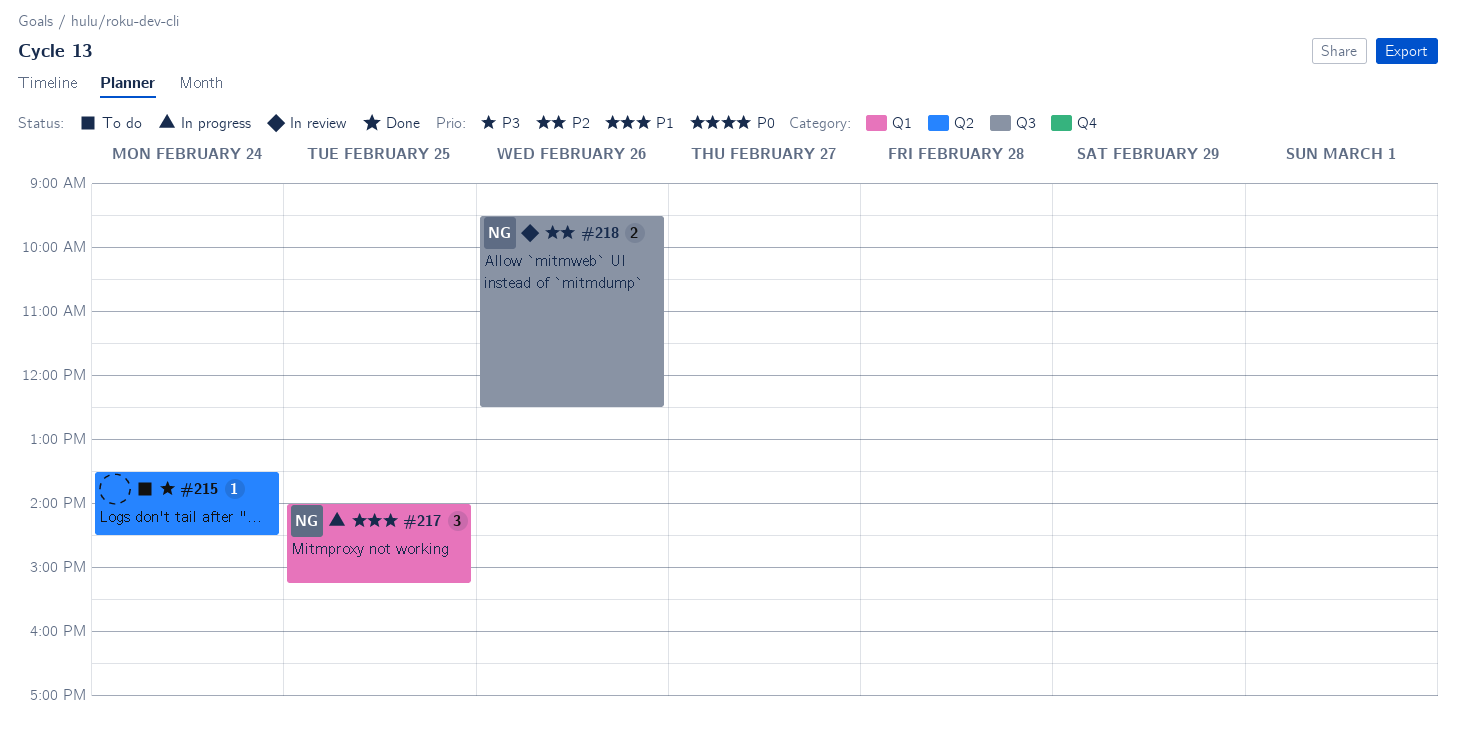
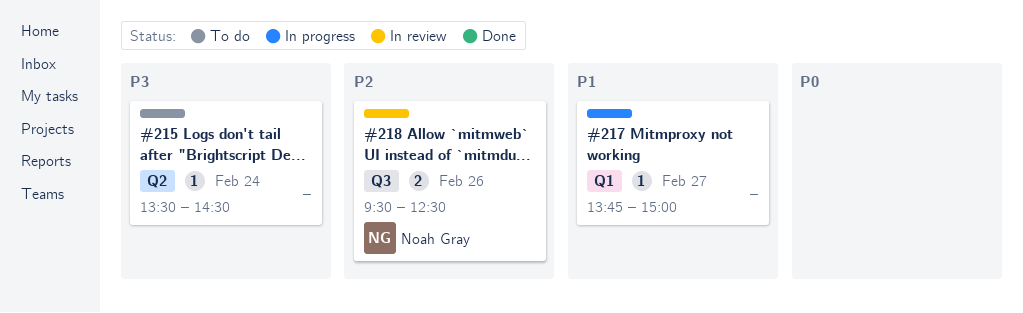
#217, owner: Noah Gray -> none
#217, estimate: 3 -> 1
#217, day: Feb 25 -> Feb 27
#217, begins: 14:00 -> 13:45
#217, ends: 15:15 -> 15:00

